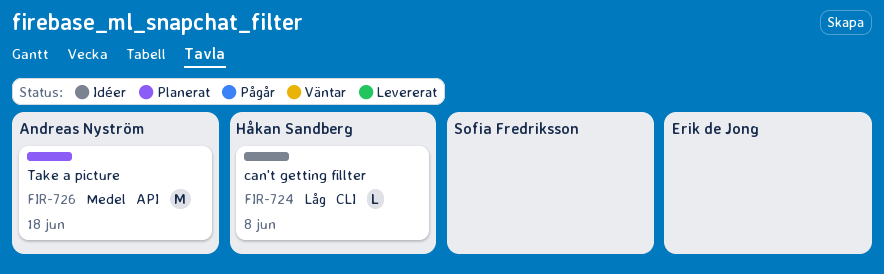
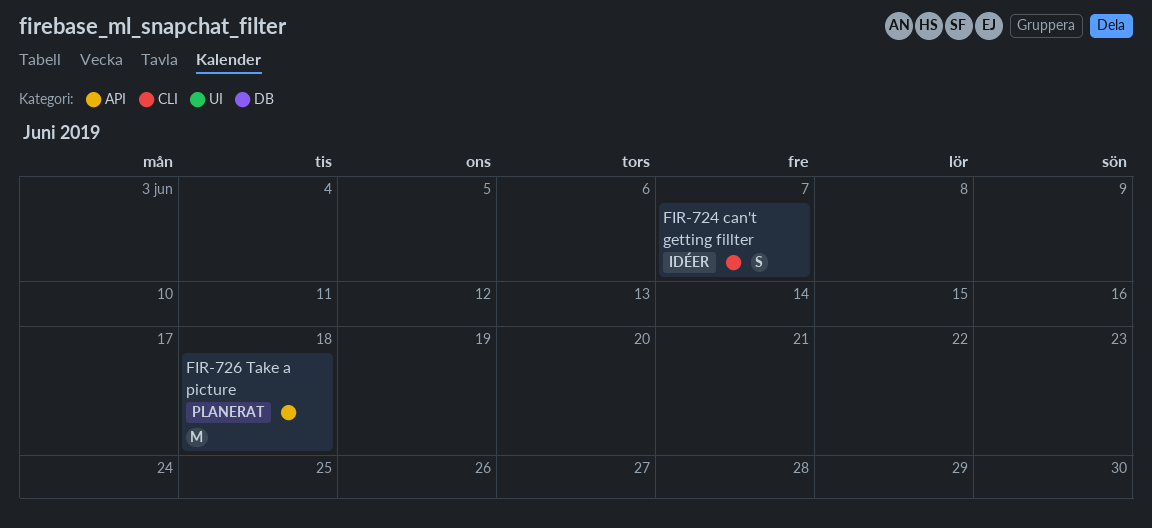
FIR-724, estimate: L -> S
FIR-724, due: Jun 8 -> Jun 7

